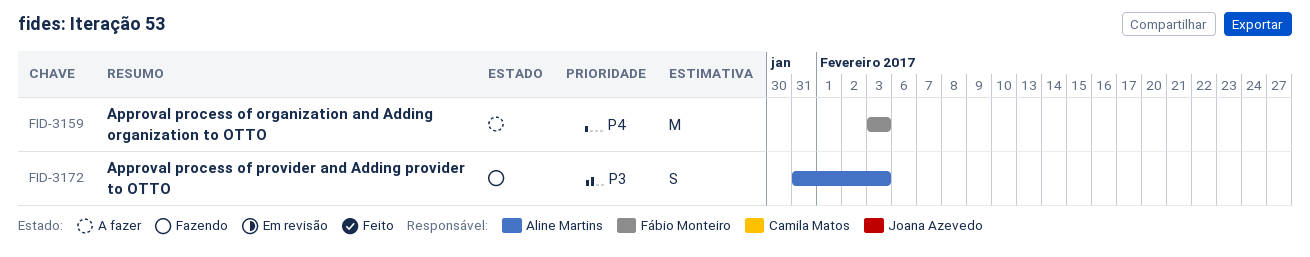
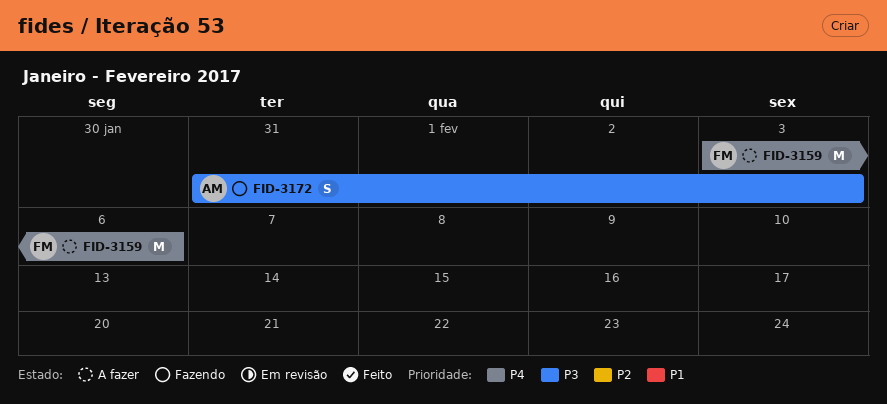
FID-3159, due: Feb 3 -> Feb 6

